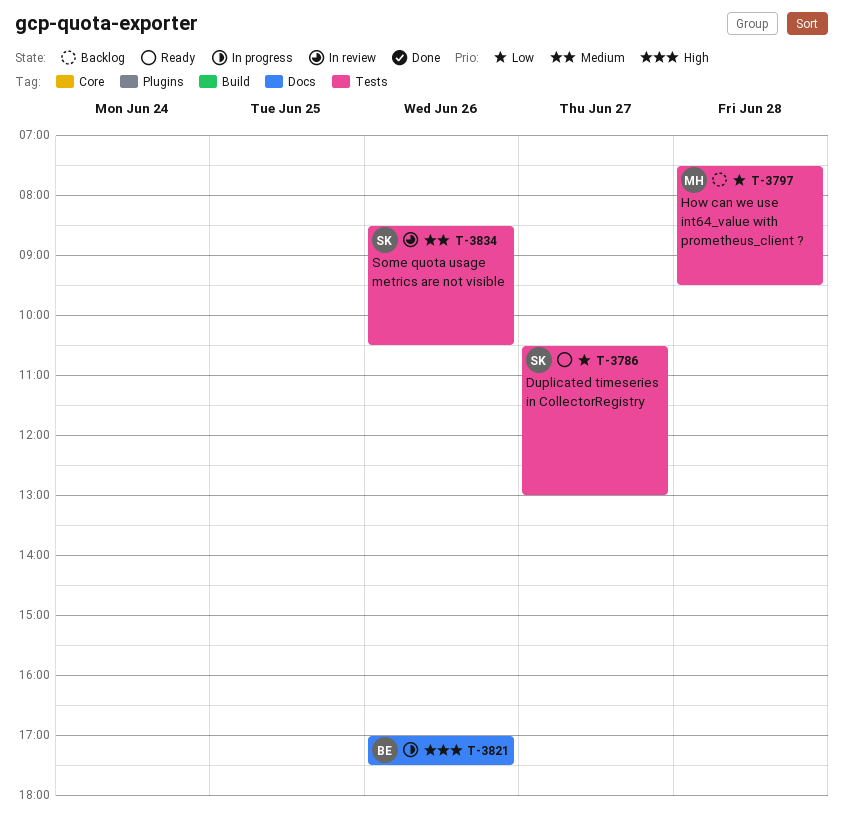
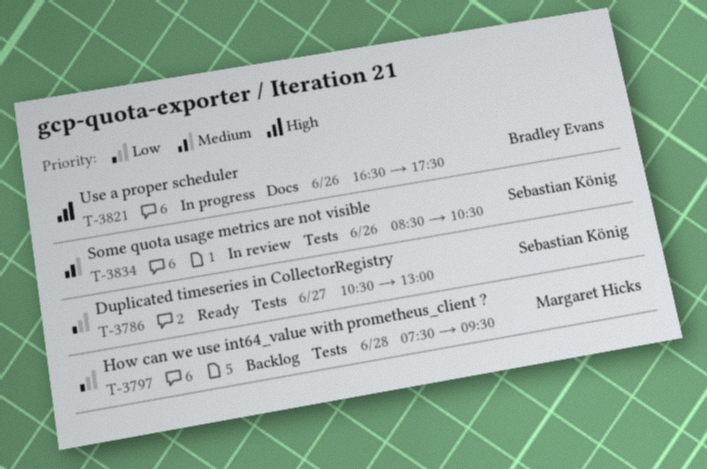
T-3821, begins: 17:00 -> 16:30

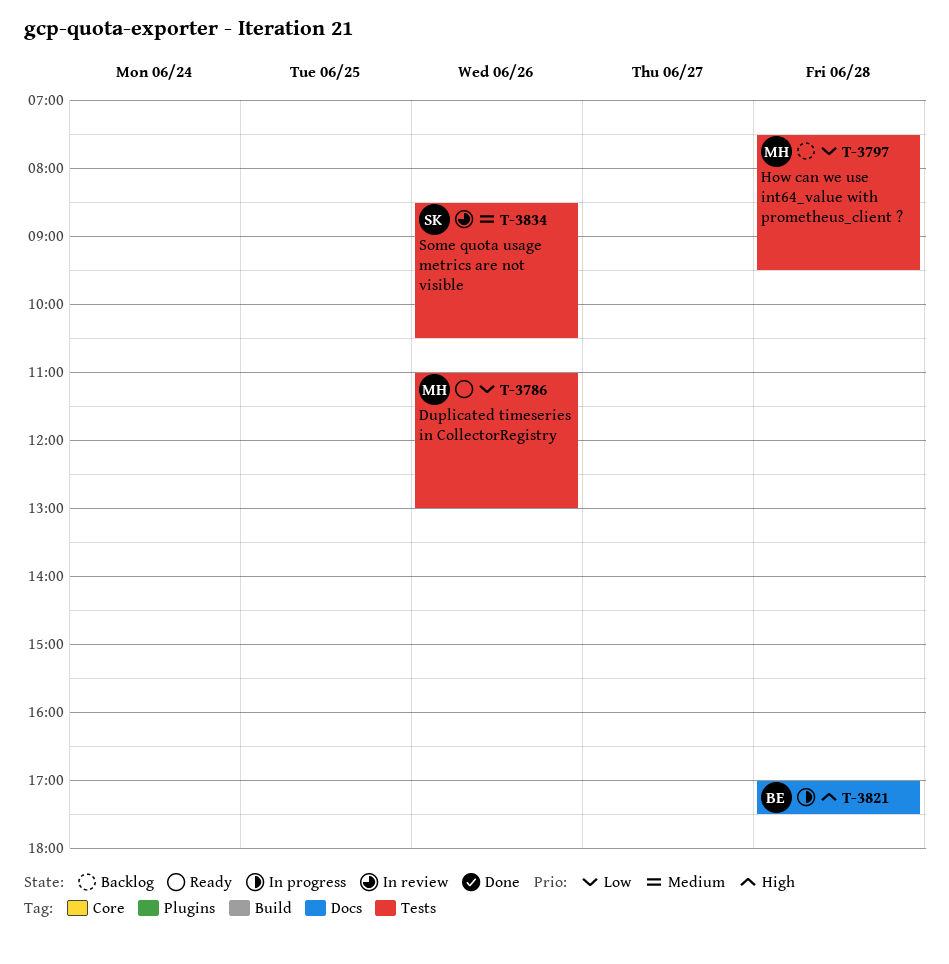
T-3786, owner: Sebastian König -> Margaret Hicks
T-3786, day: Jun 27 -> Jun 26
T-3786, begins: 10:30 -> 11:00
T-3821, day: Jun 26 -> Jun 28
T-3821, begins: 16:30 -> 17:00

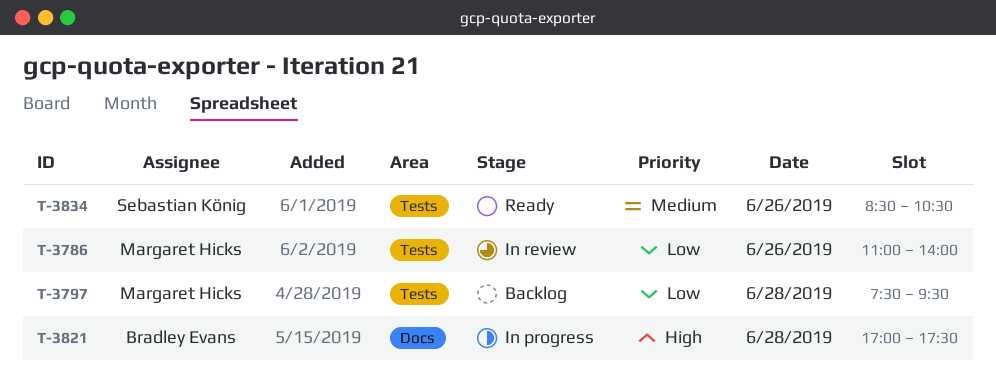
T-3786, status: Ready -> In review
T-3786, ends: 13:00 -> 14:00
T-3834, status: In review -> Ready

